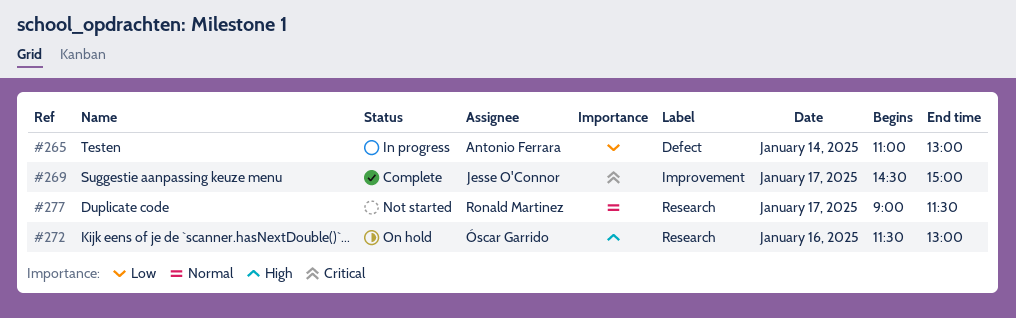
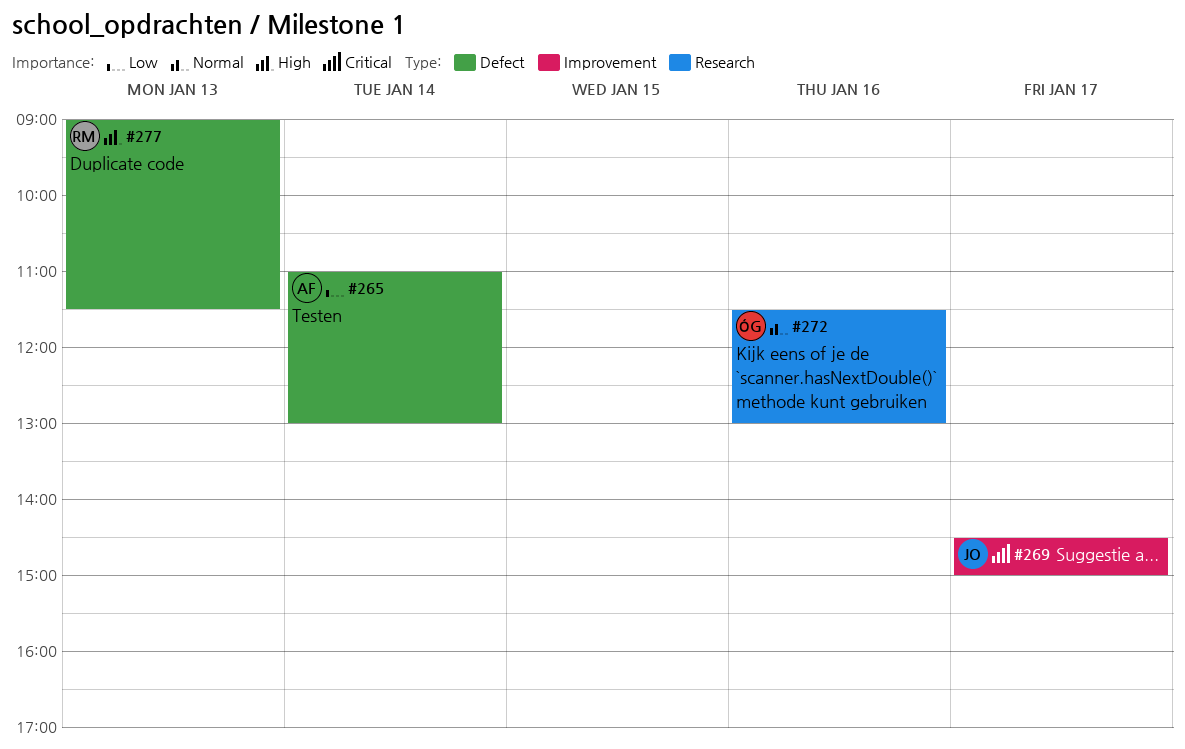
#272, priority: High -> Normal
#277, priority: Normal -> High
#277, label: Research -> Defect
#277, day: Jan 17 -> Jan 13

